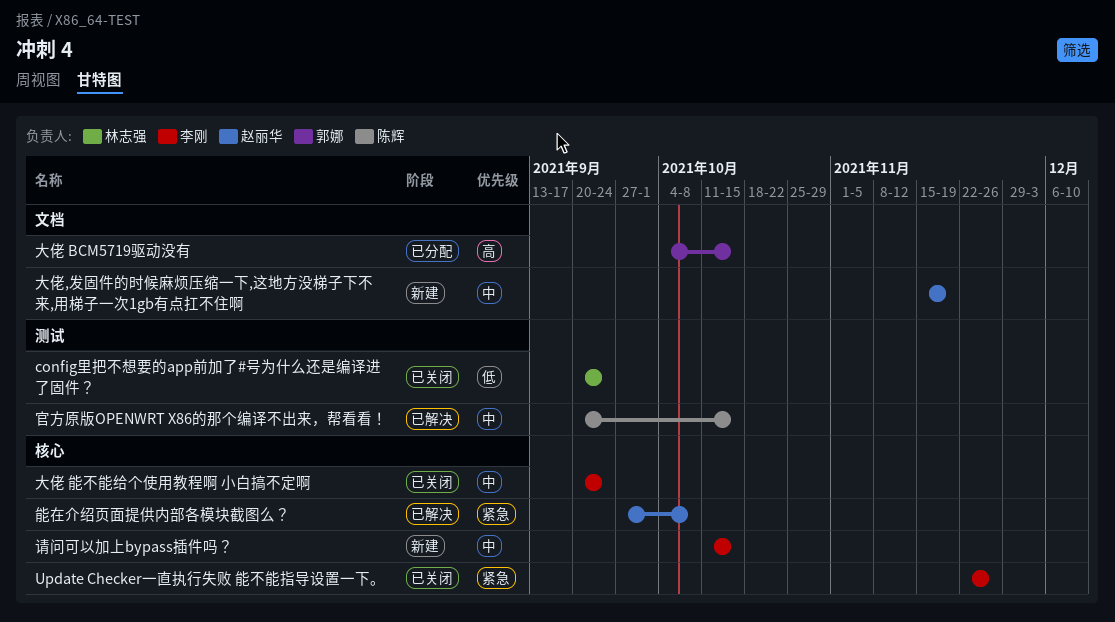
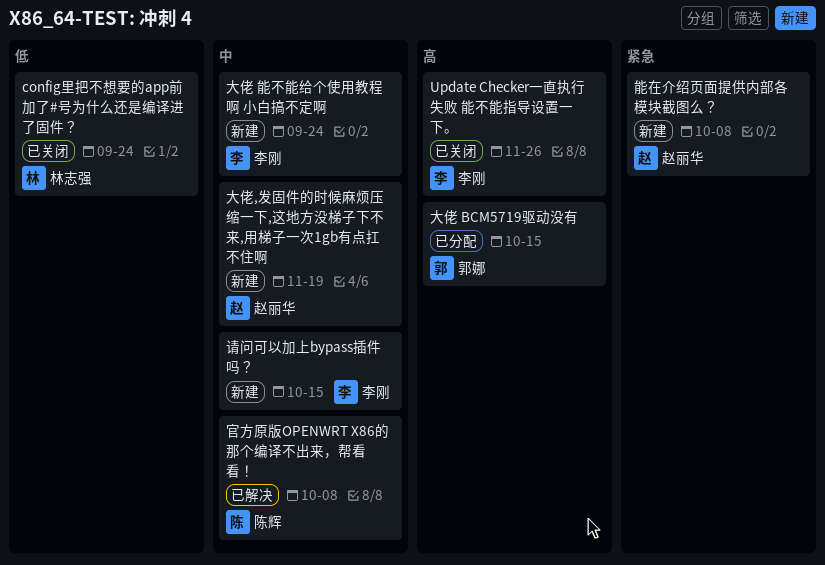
Update Checker一直执行失败 能不能指导设置一下。, priority: 紧急 -> 高
大佬 能不能给个使用教程啊 小白搞不定啊, status: 已关闭 -> 新建
官方原版OPENWRT X86的那个编译不出来，帮看看！, due: Oct 15 -> Oct 8
能在介绍页面提供内部各模块截图么？, status: 已解决 -> 新建

